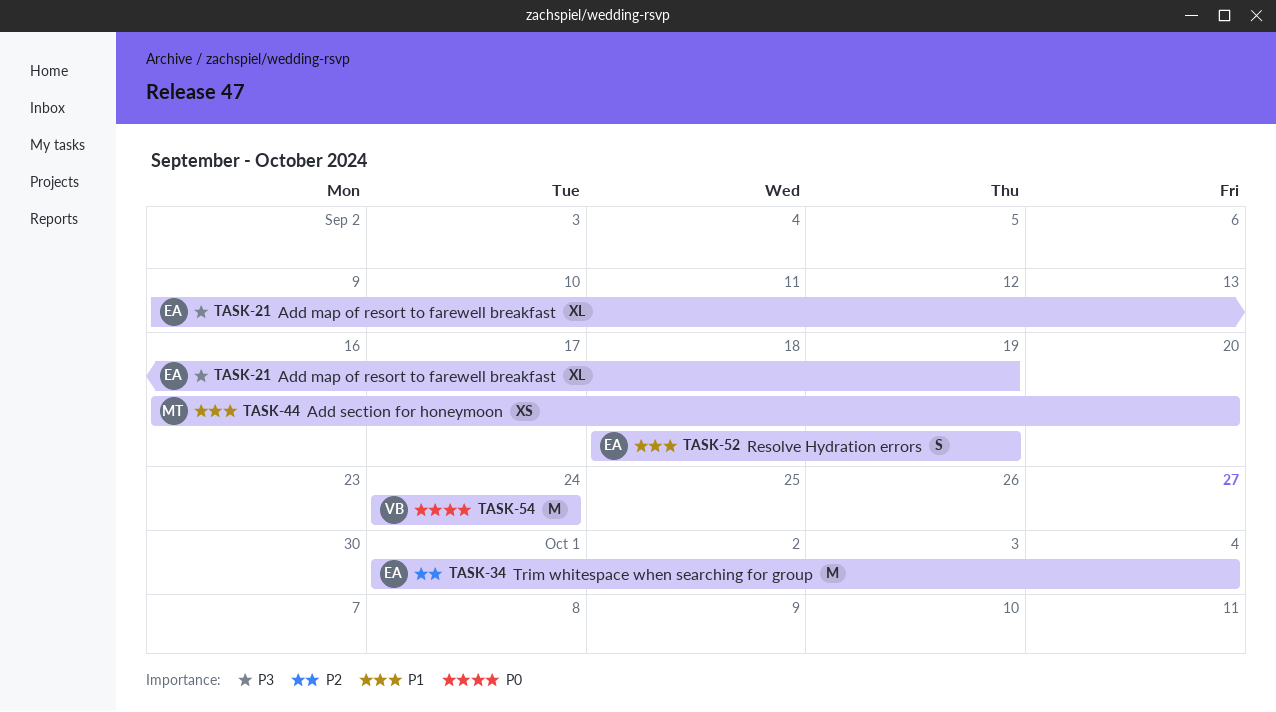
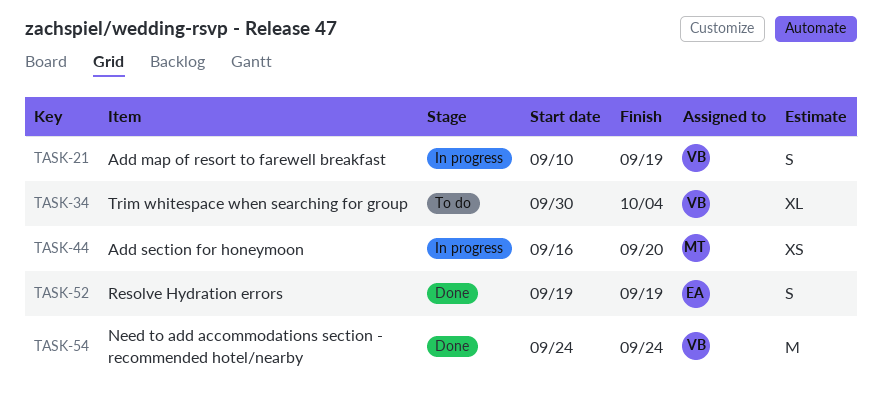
TASK-21, owner: EA -> VB
TASK-21, estimate: XL -> S
TASK-21, start: Sep 9 -> Sep 10
TASK-34, owner: EA -> VB
TASK-34, estimate: M -> XL
TASK-34, start: Oct 1 -> Sep 30
TASK-52, start: Sep 18 -> Sep 19

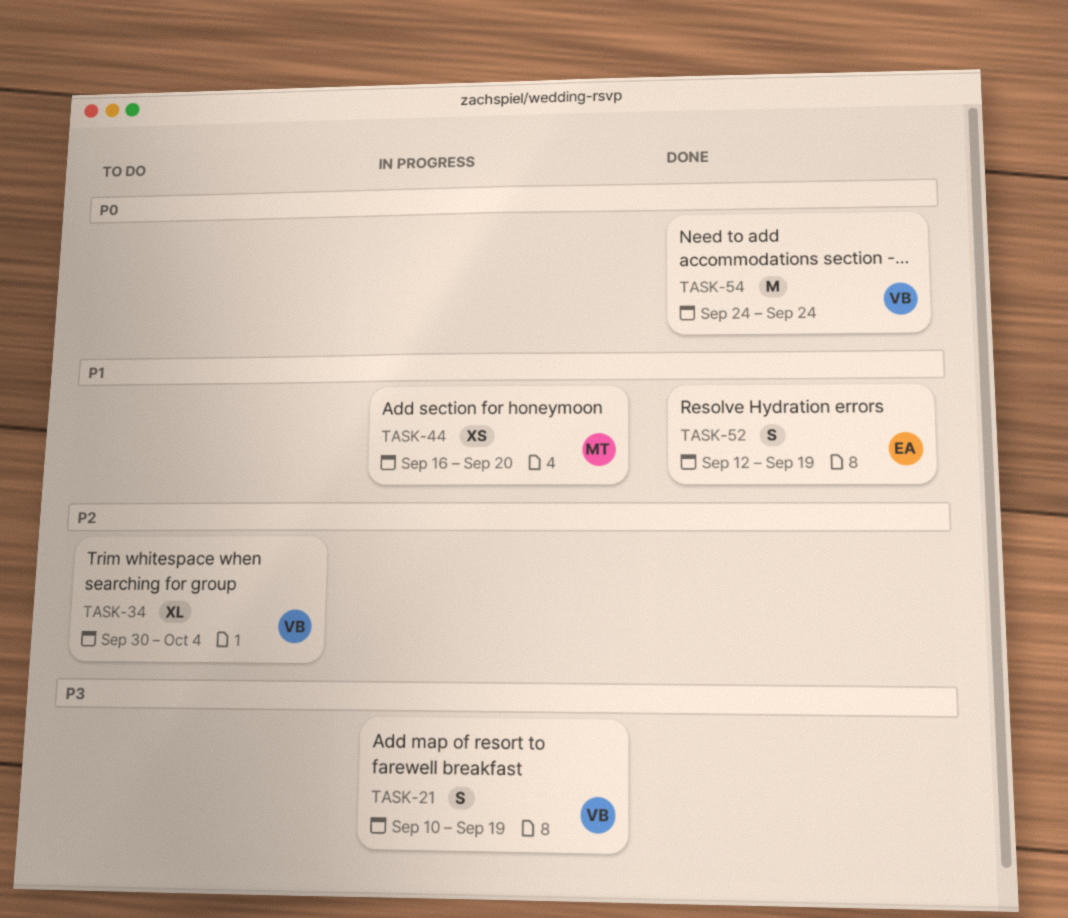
TASK-52, start: Sep 19 -> Sep 12

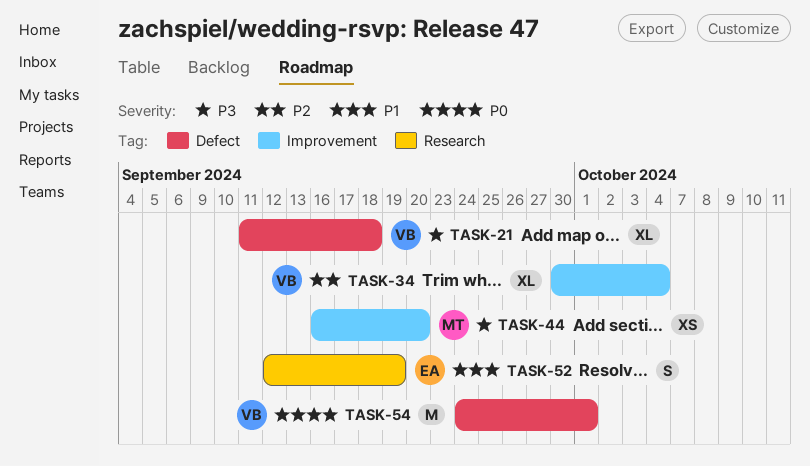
TASK-21, estimate: S -> XL
TASK-21, start: Sep 10 -> Sep 11
TASK-21, due: Sep 19 -> Sep 18
TASK-44, priority: P1 -> P3
TASK-54, due: Sep 24 -> Oct 1

